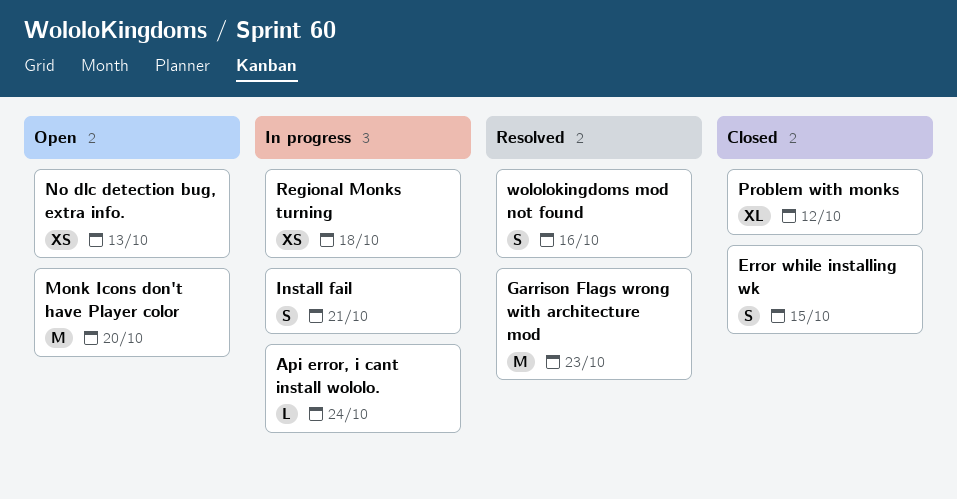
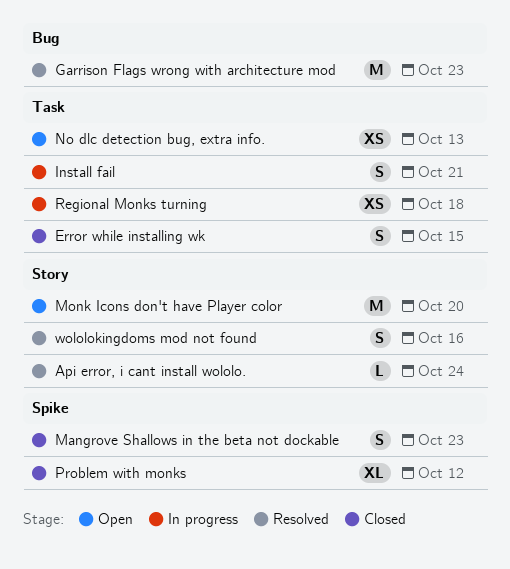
Api error, i cant install wololo., status: In progress -> Resolved
Mangrove Shallows in the beta not dockable: none -> present

